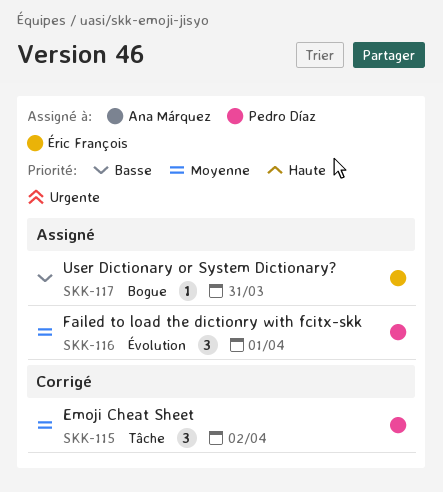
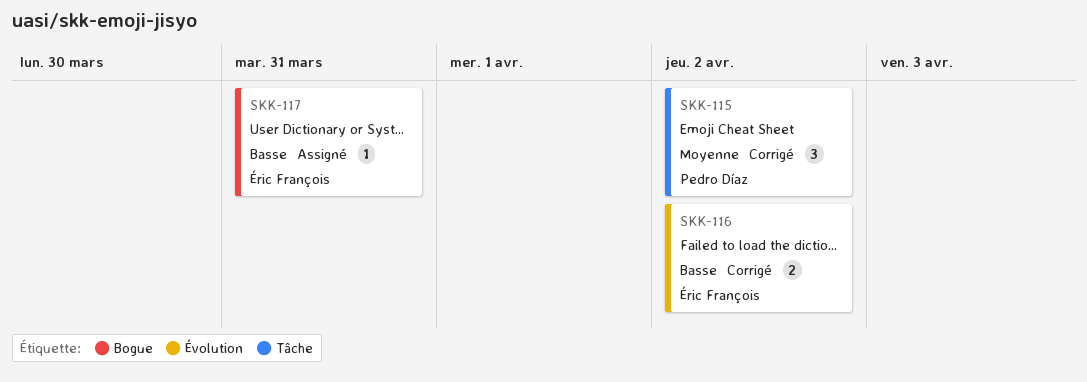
SKK-116, status: Assigné -> Corrigé
SKK-116, owner: Pedro Díaz -> Éric François
SKK-116, priority: Moyenne -> Basse
SKK-116, estimate: 3 -> 2
SKK-116, due: Apr 1 -> Apr 2

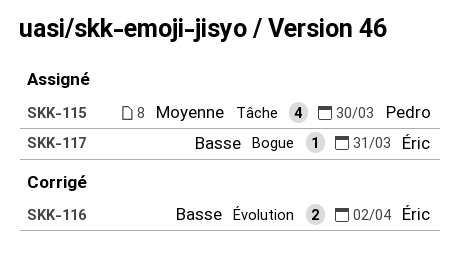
SKK-115, status: Corrigé -> Assigné
SKK-115, estimate: 3 -> 4
SKK-115, due: Apr 2 -> Mar 30

